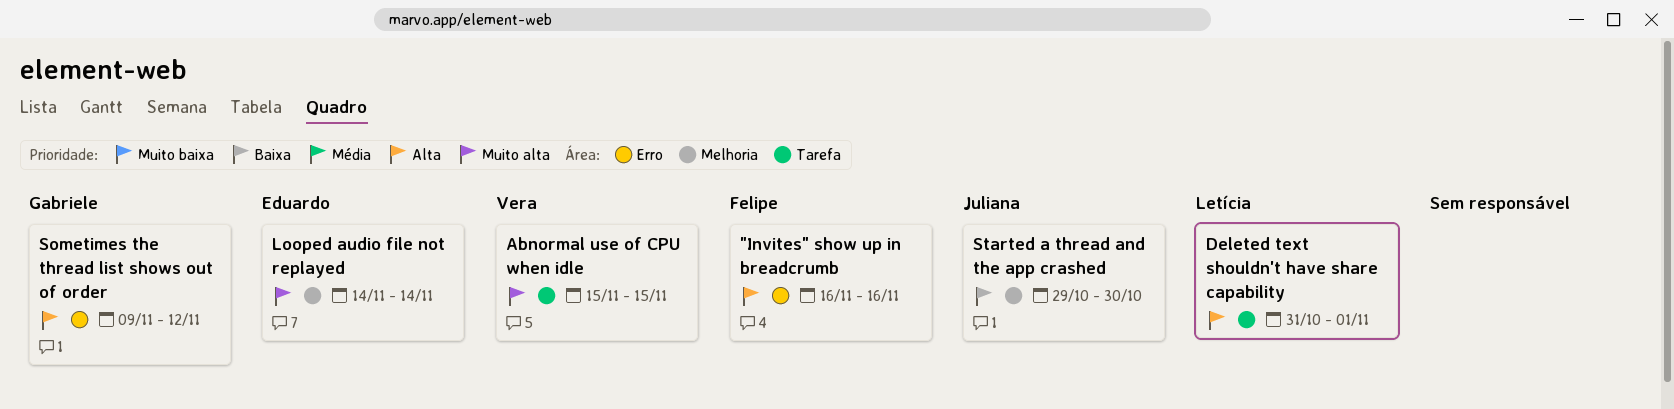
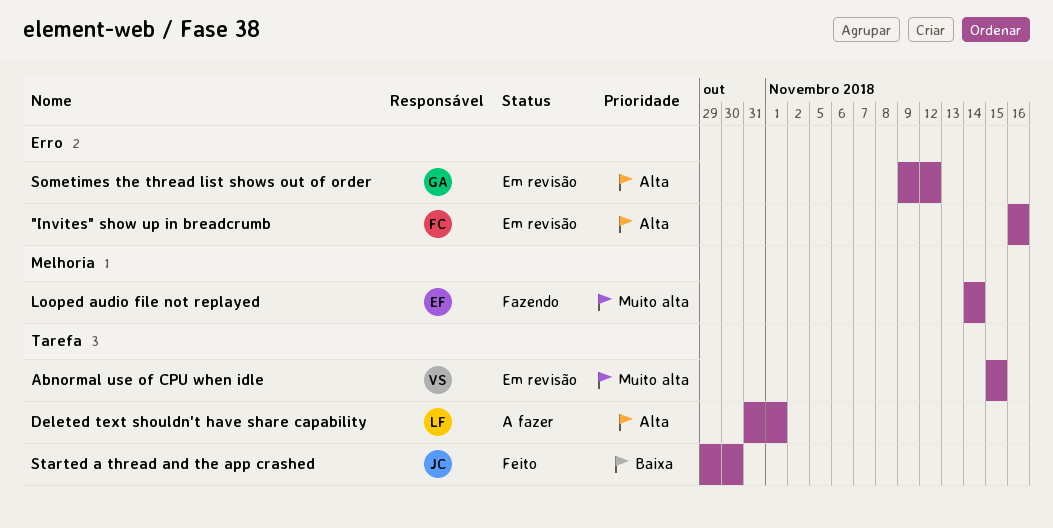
Started a thread and the app crashed, label: Melhoria -> Tarefa

